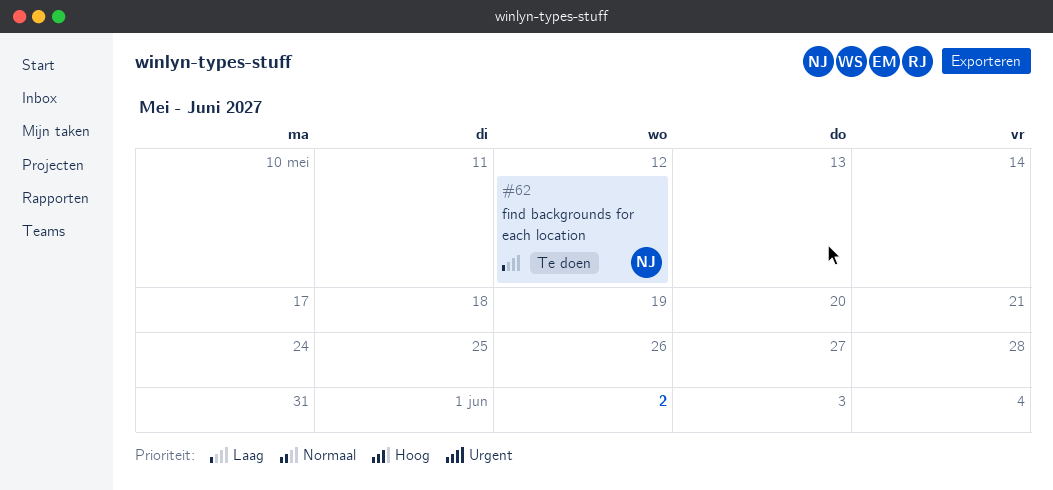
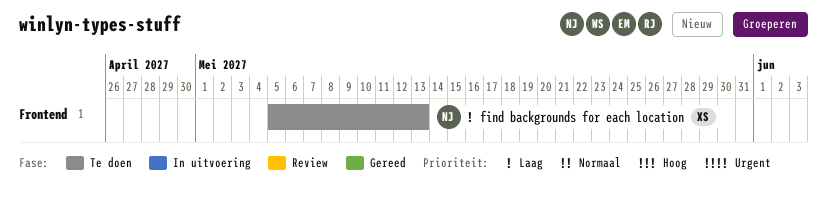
find backgrounds for each location, due: May 12 -> May 13

